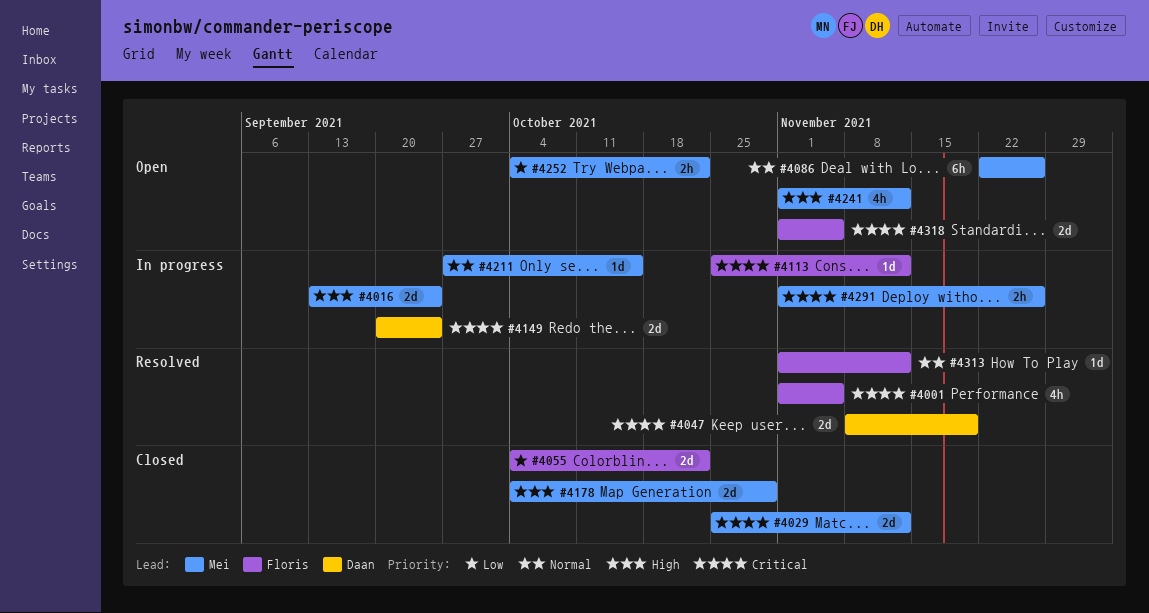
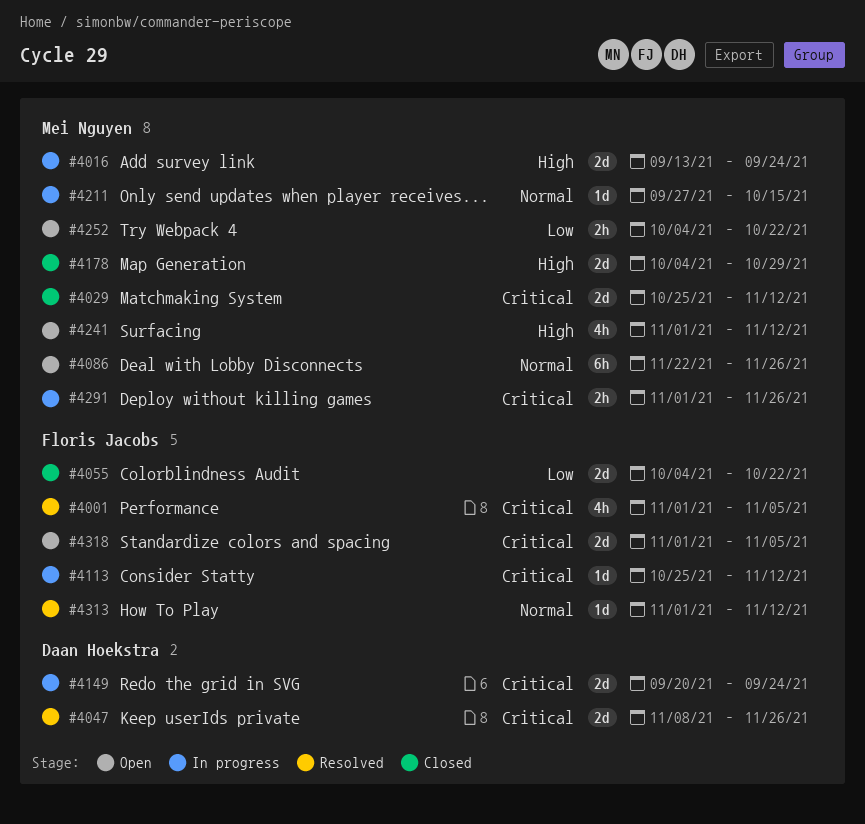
#4047, due: Nov 19 -> Nov 26

